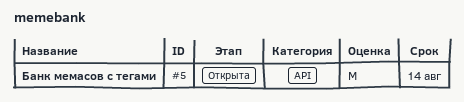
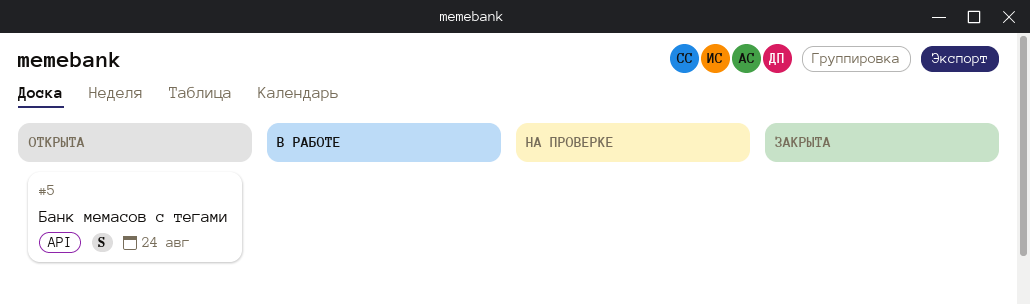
#5, estimate: M -> S
#5, due: Aug 14 -> Aug 24

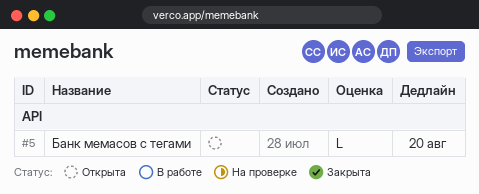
#5, estimate: S -> L
#5, due: Aug 24 -> Aug 20

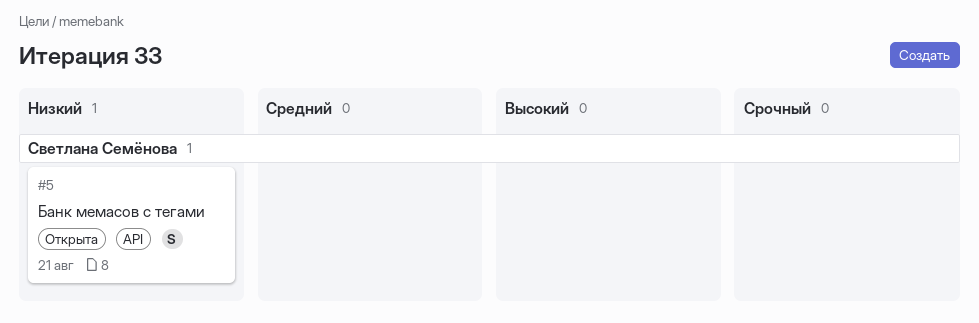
#5, estimate: L -> S
#5, due: Aug 20 -> Aug 21

